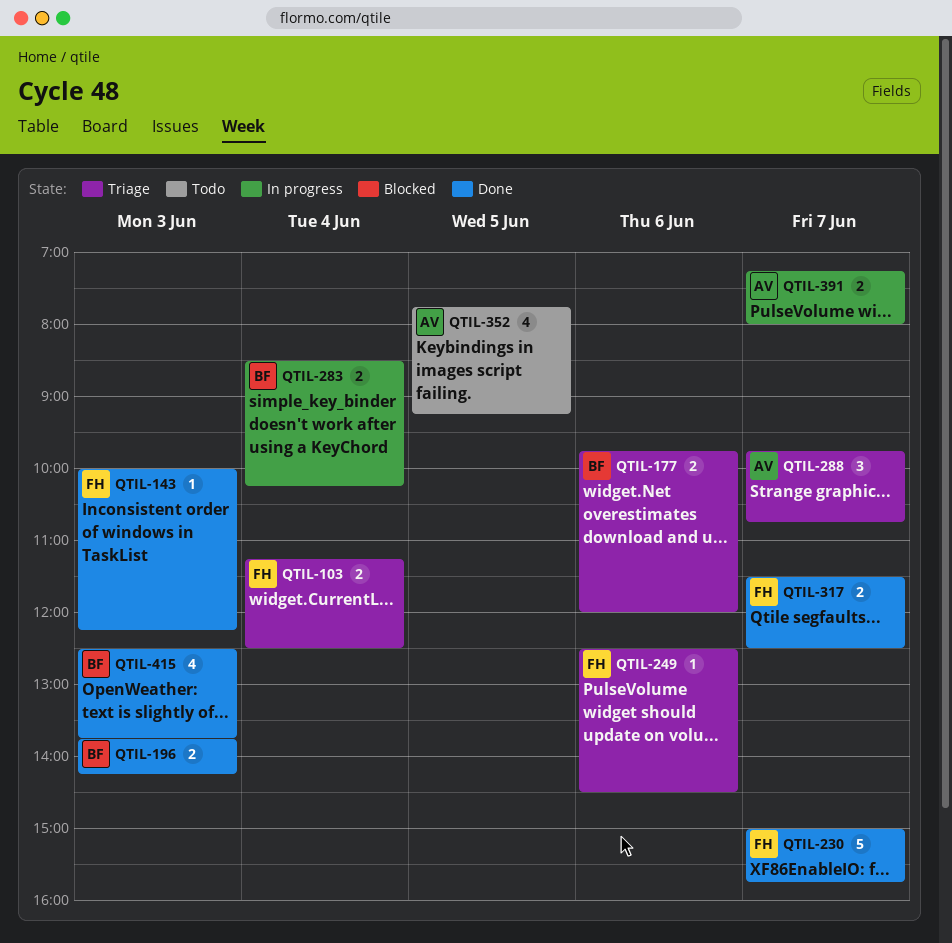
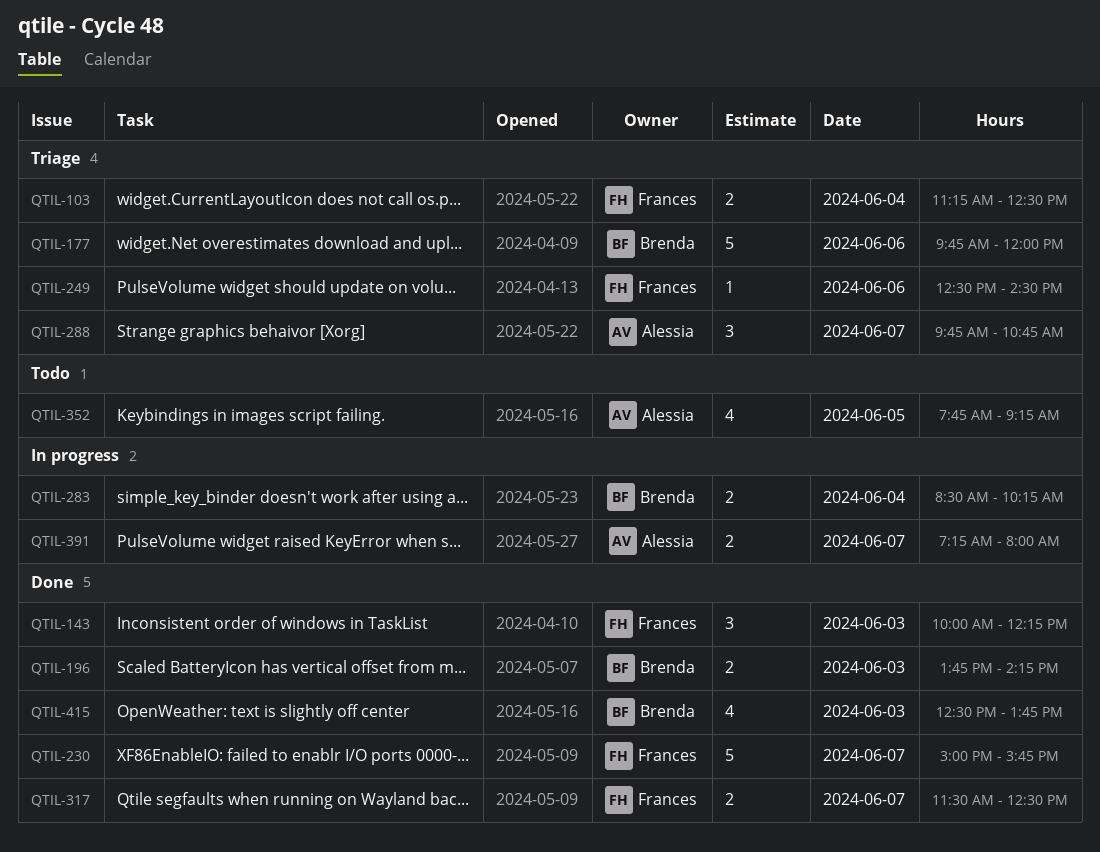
QTIL-143, estimate: 1 -> 3
QTIL-177, estimate: 2 -> 5

